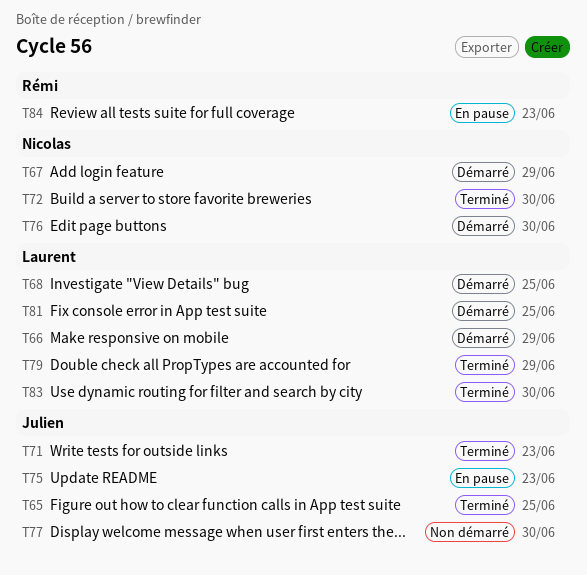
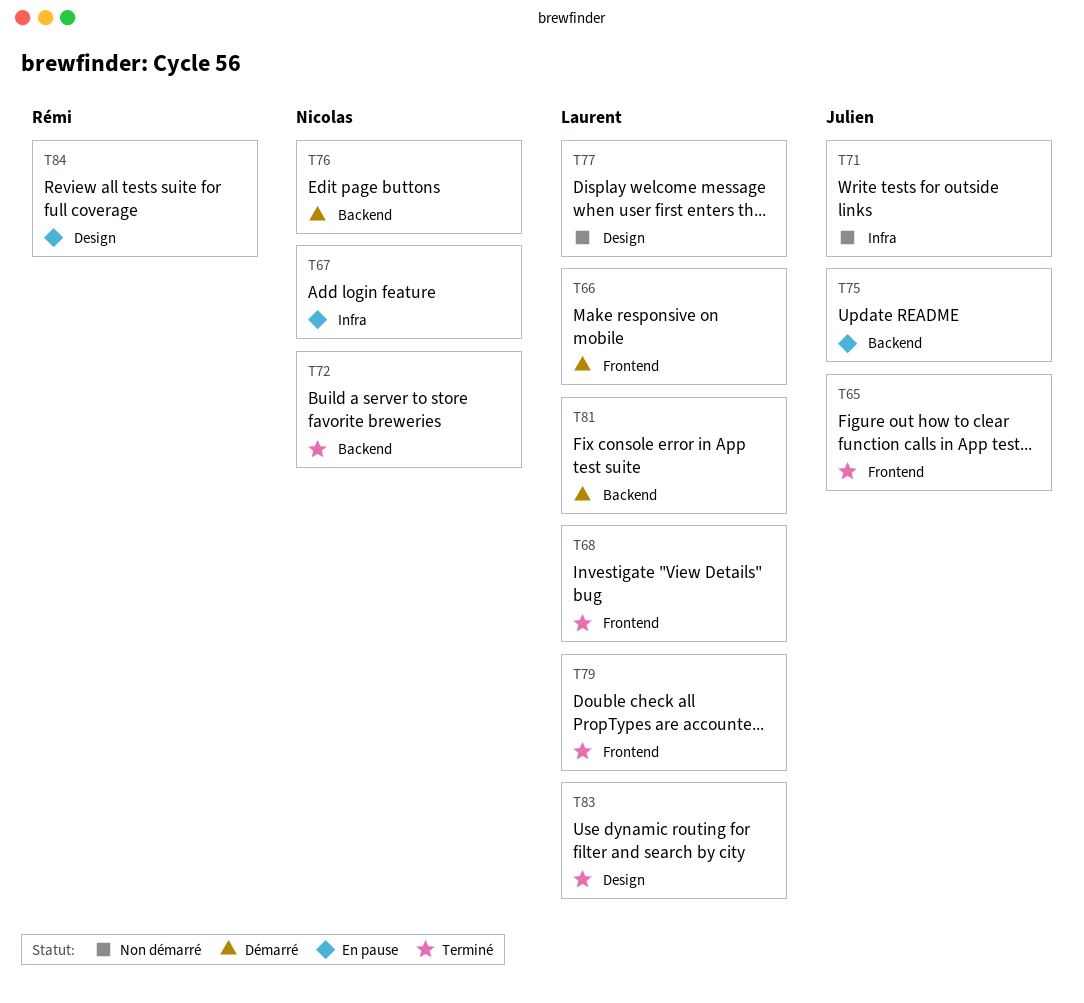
T67, status: Démarré -> En pause
T68, status: Démarré -> Terminé
T71, status: Terminé -> Non démarré
T77, owner: Julien -> Laurent

